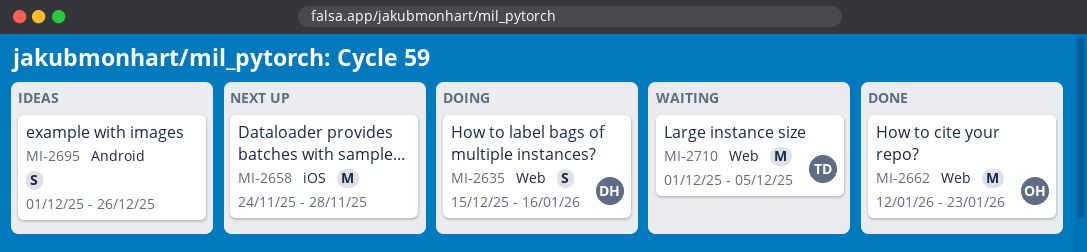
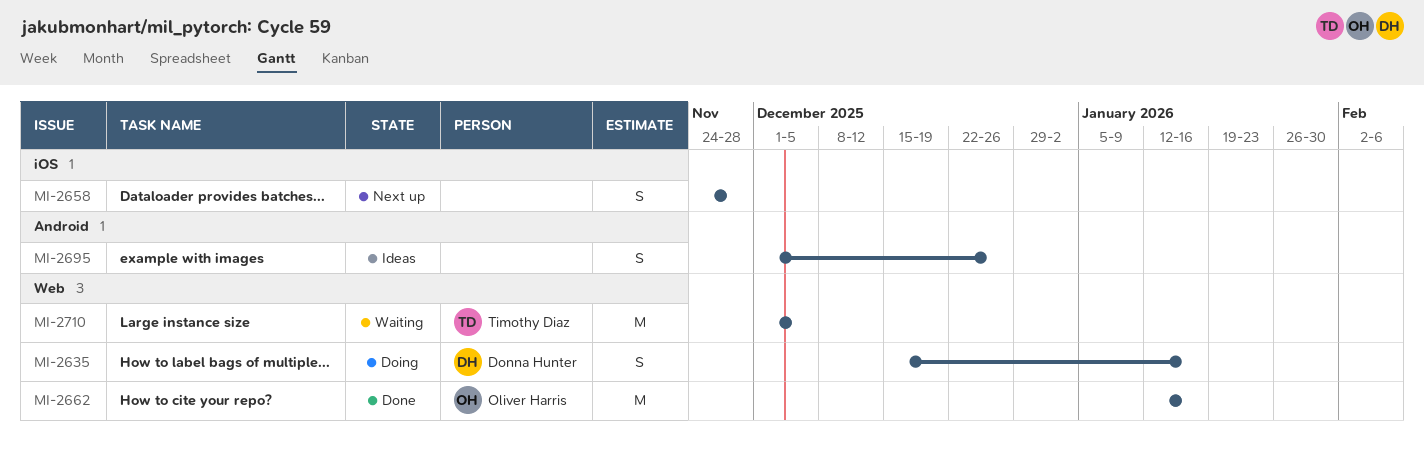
MI-2658, estimate: M -> S
MI-2662, due: Jan 23 -> Jan 16

